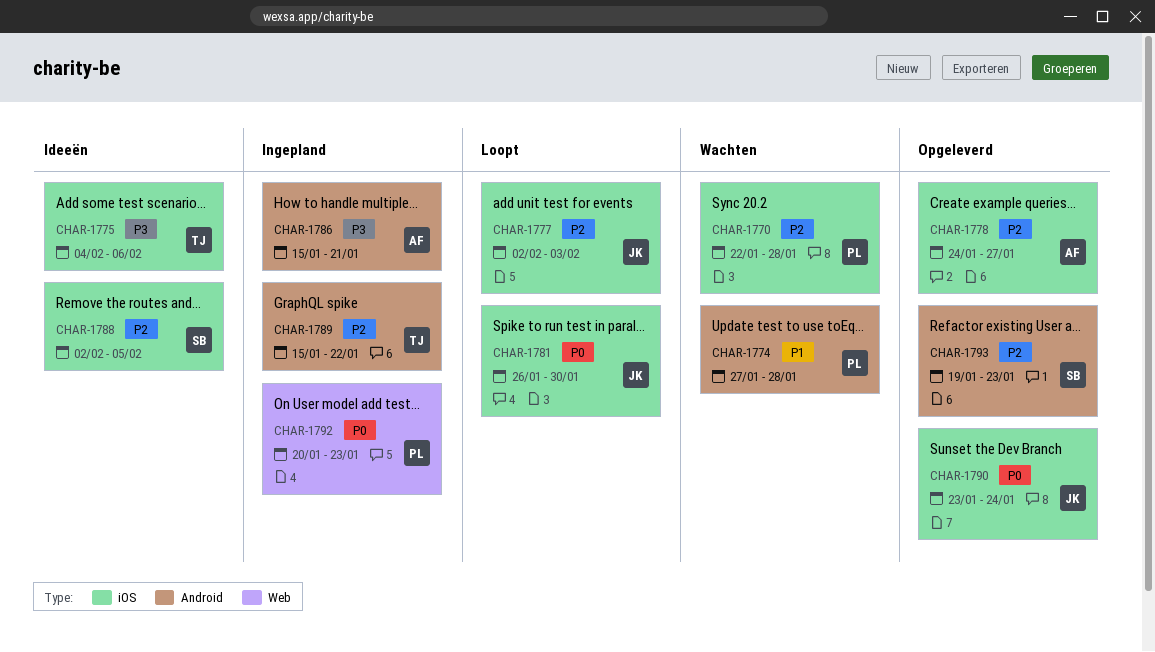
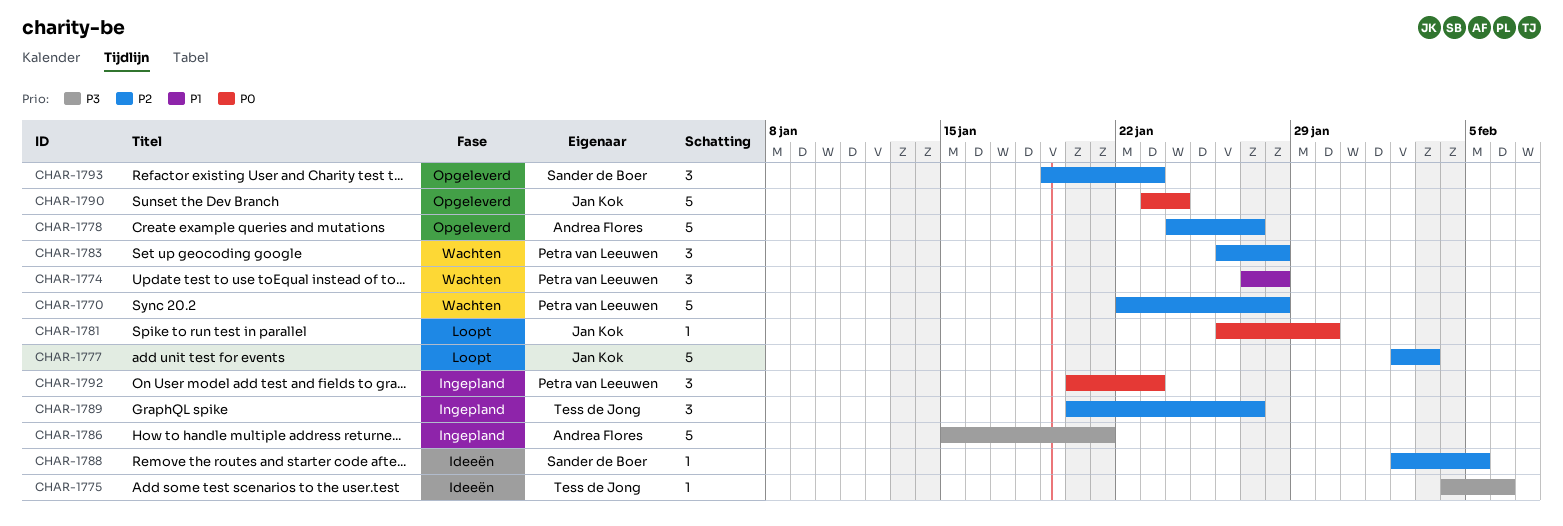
CHAR-1783: none -> present
CHAR-1789, start: Jan 15 -> Jan 20
CHAR-1789, due: Jan 22 -> Jan 27

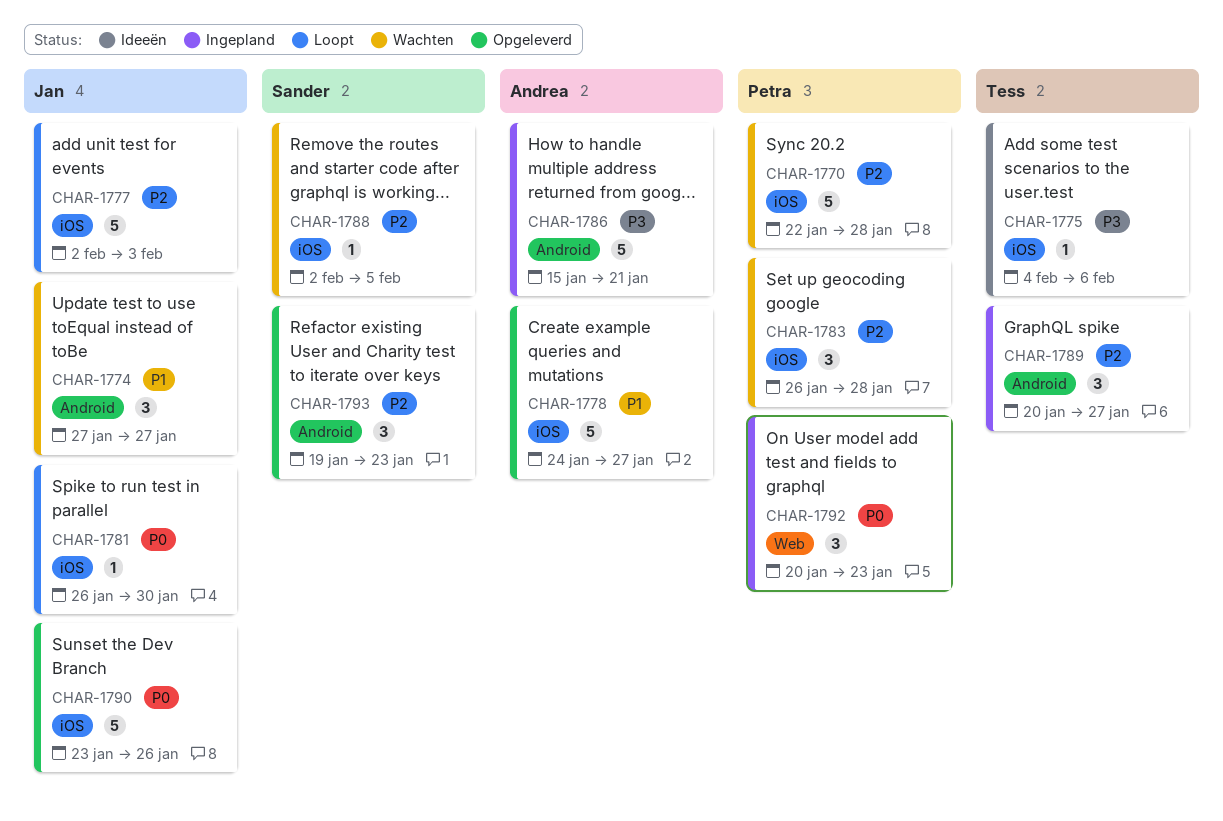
CHAR-1774, owner: Petra van Leeuwen -> Jan Kok
CHAR-1774, due: Jan 28 -> Jan 27
CHAR-1778, priority: P2 -> P1
CHAR-1788, status: Ideeën -> Wachten
CHAR-1790, due: Jan 24 -> Jan 26

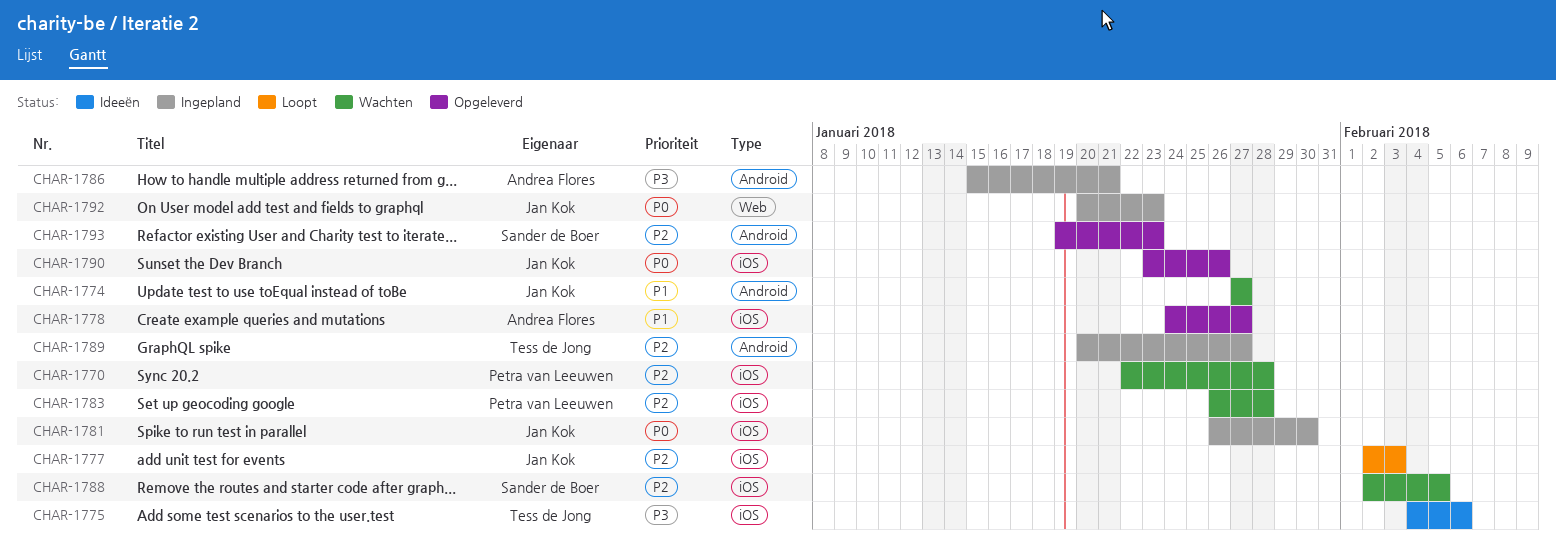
CHAR-1781, status: Loopt -> Ingepland
CHAR-1792, owner: Petra van Leeuwen -> Jan Kok

